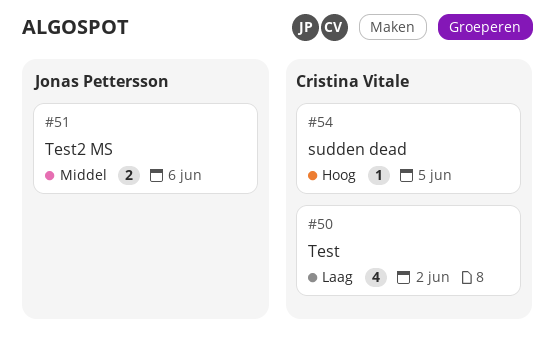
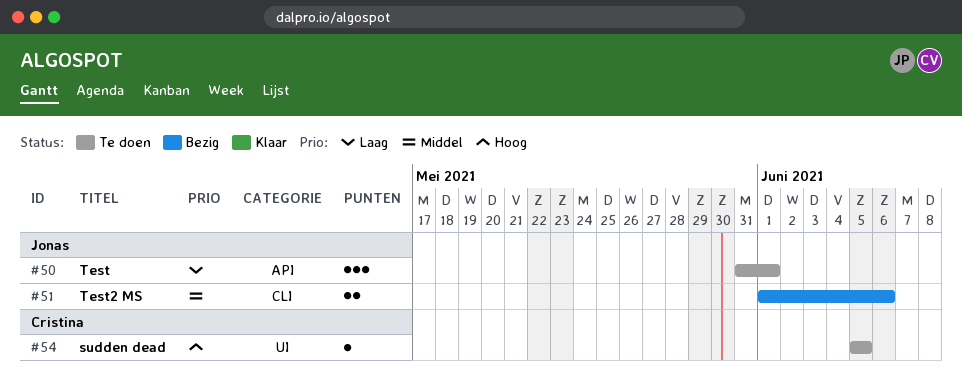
#50, owner: Cristina Vitale -> Jonas Pettersson
#50, estimate: 4 -> 3
#50, due: Jun 2 -> Jun 1

